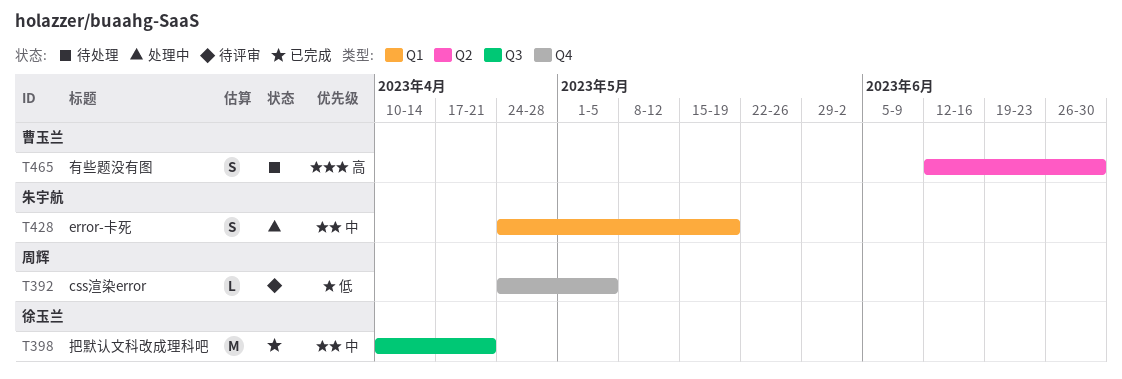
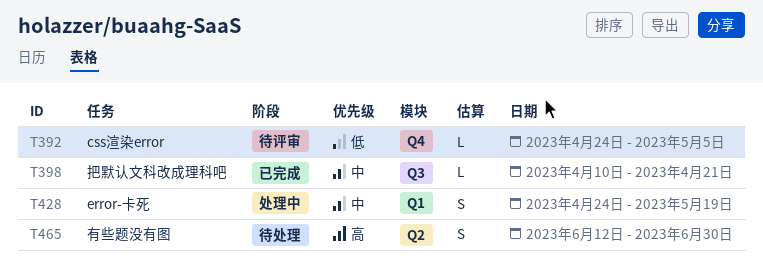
T398, estimate: M -> L

